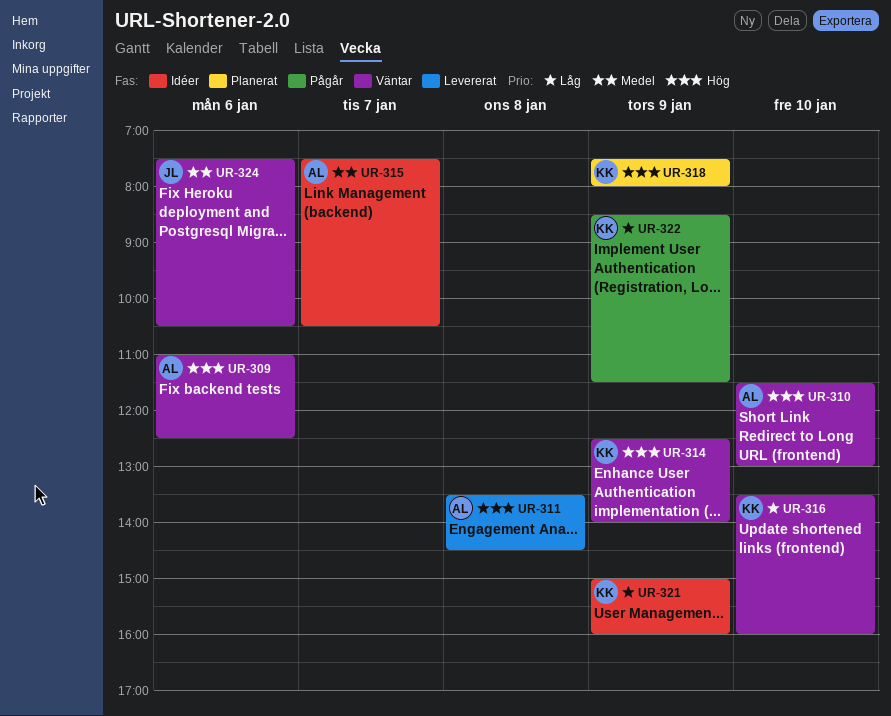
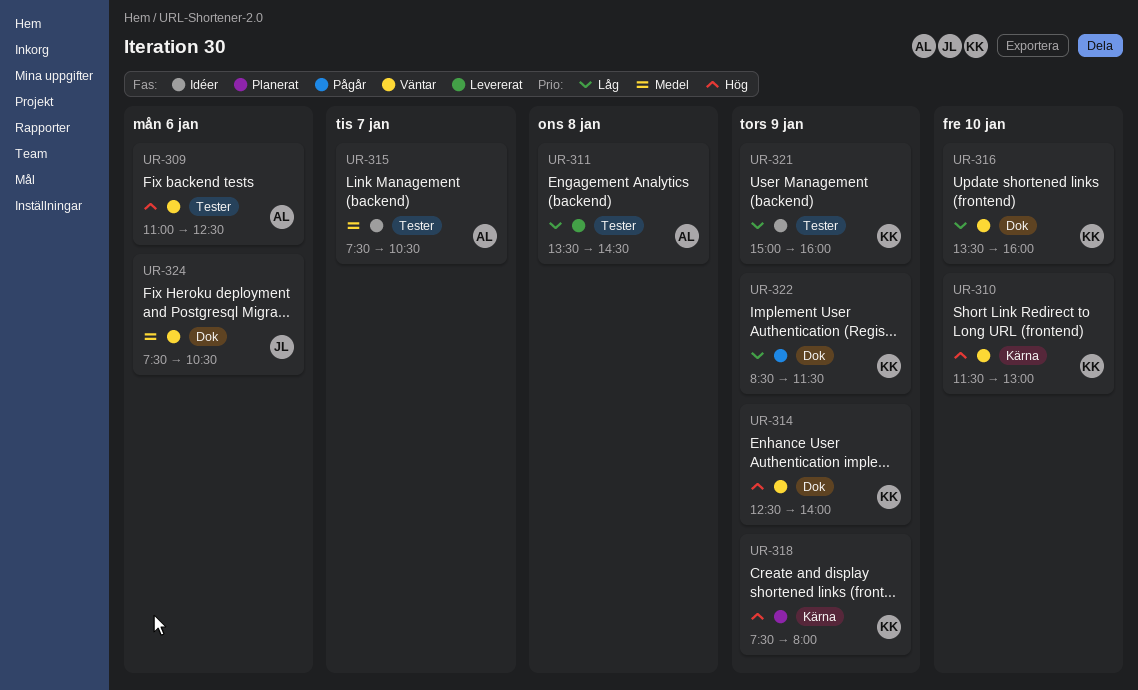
UR-310, owner: AL -> KK
UR-311, priority: Hög -> Låg

